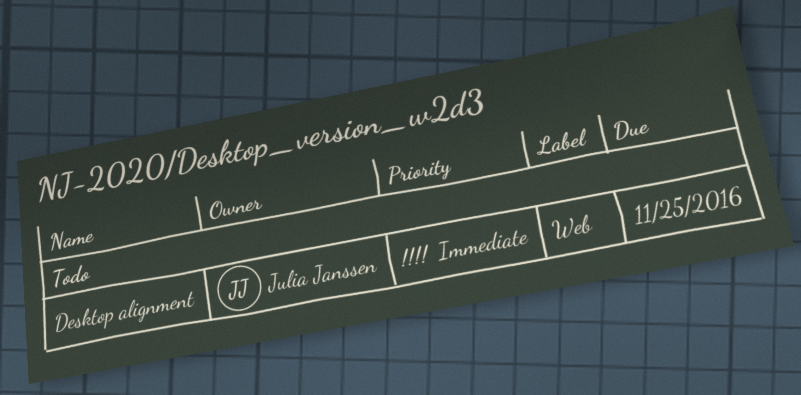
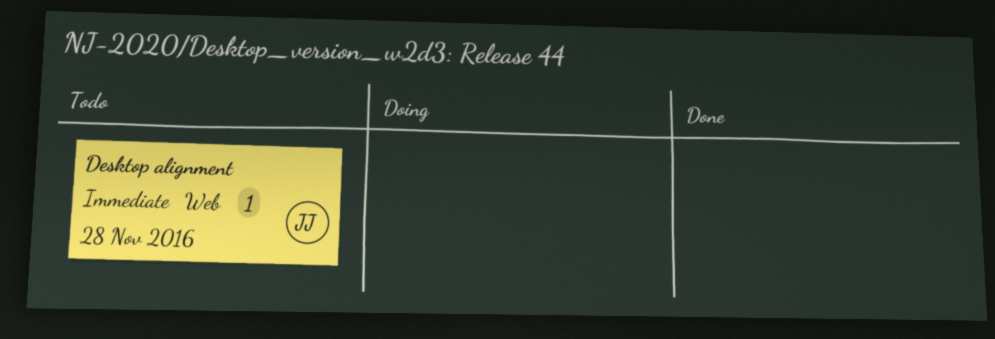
Desktop alignment, due: Nov 25 -> Nov 28

